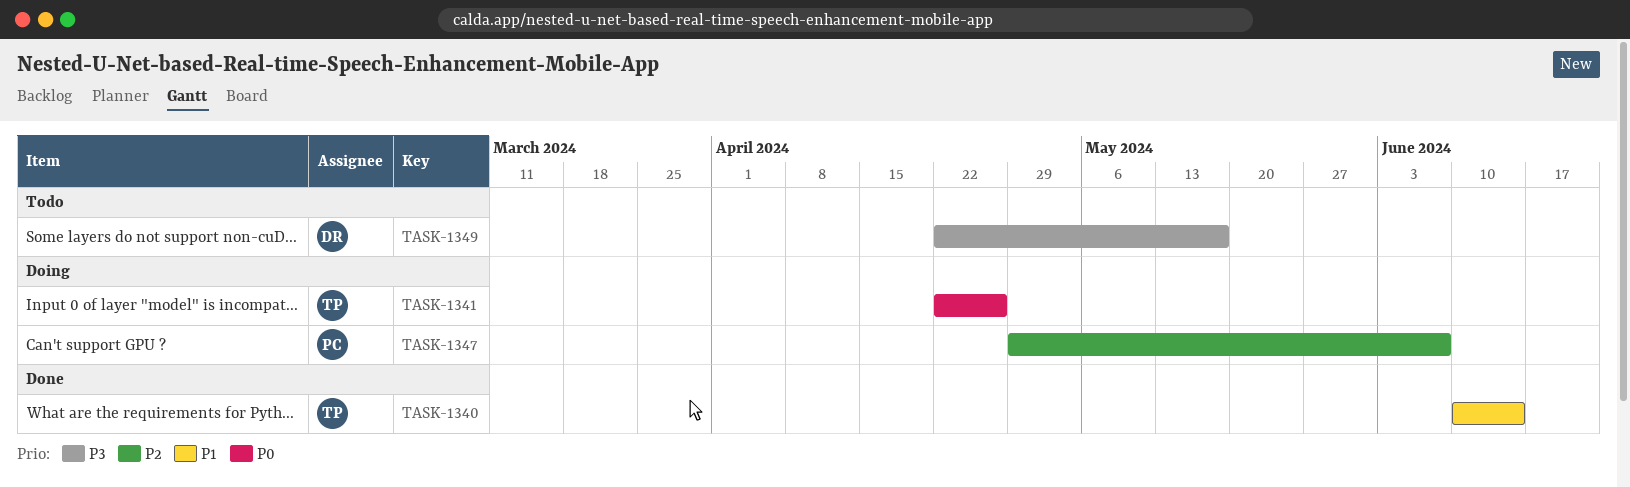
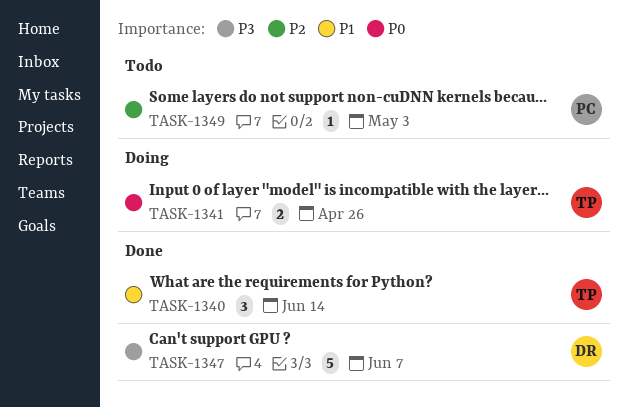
TASK-1347, status: Doing -> Done
TASK-1347, owner: PC -> DR
TASK-1347, priority: P2 -> P3
TASK-1349, owner: DR -> PC
TASK-1349, priority: P3 -> P2
TASK-1349, due: May 17 -> May 3

